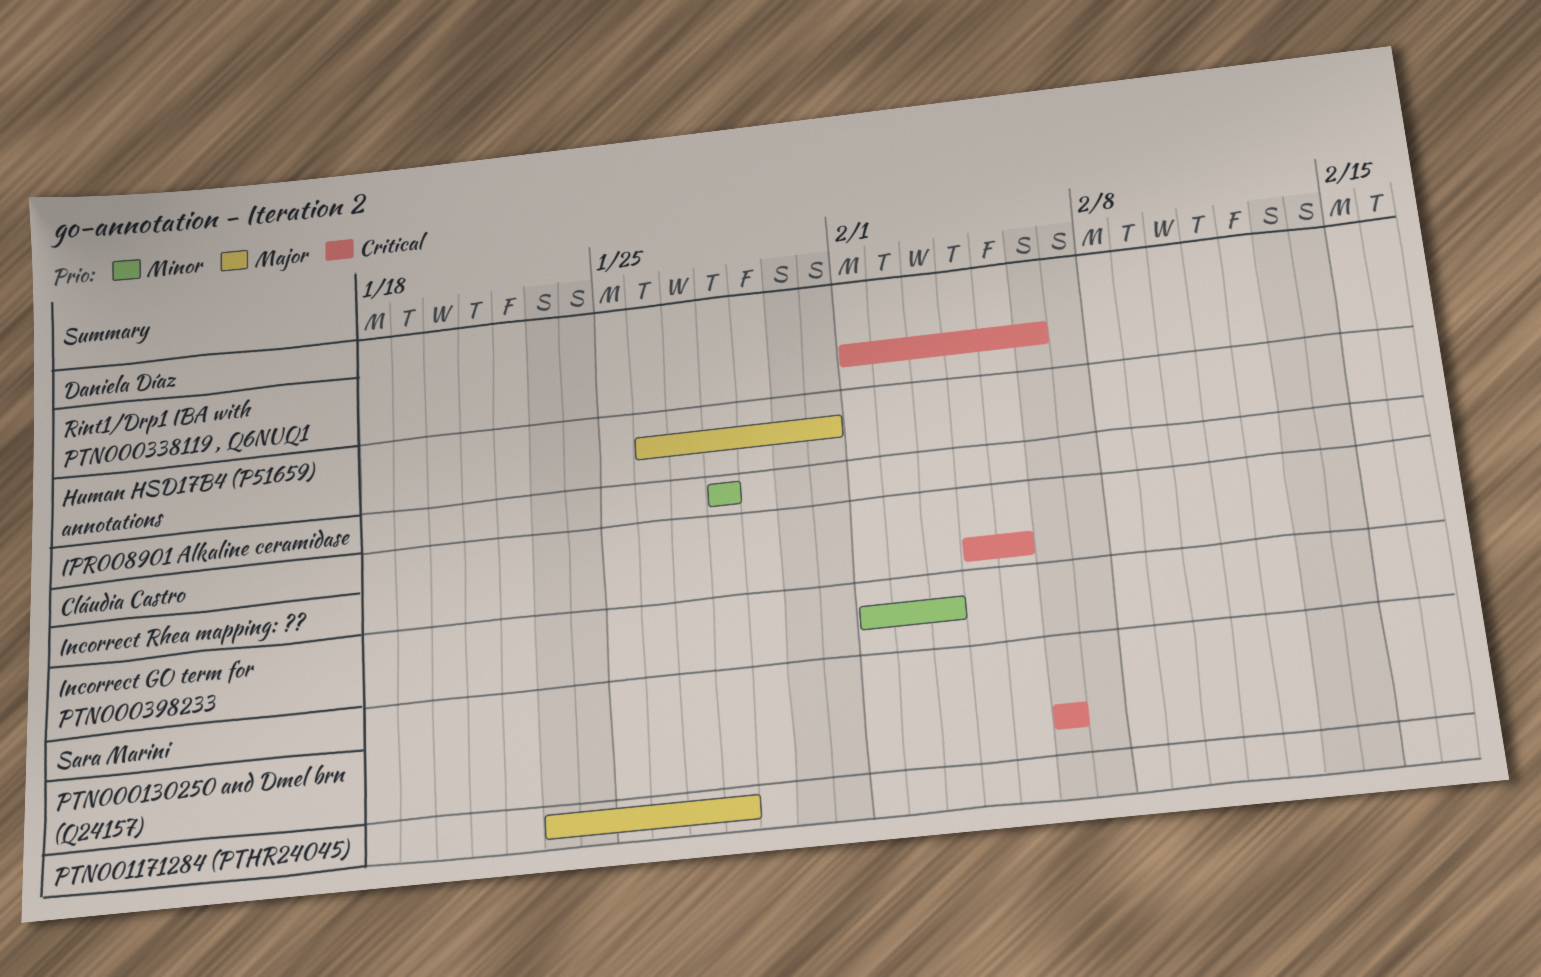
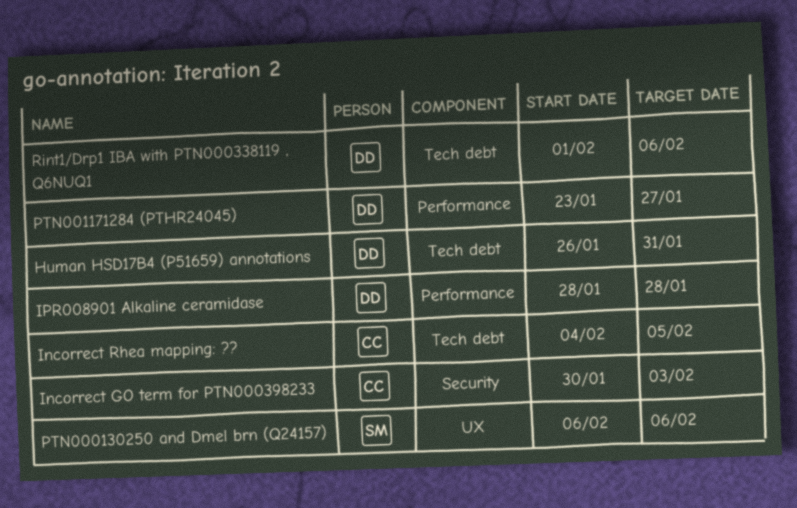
Incorrect GO term for PTN000398233, start: Feb 1 -> Jan 30
PTN001171284 (PTHR24045), owner: Sara Marini -> Daniela Díaz
PTN001171284 (PTHR24045), due: Jan 28 -> Jan 27

